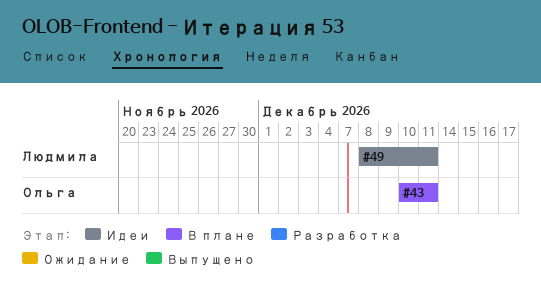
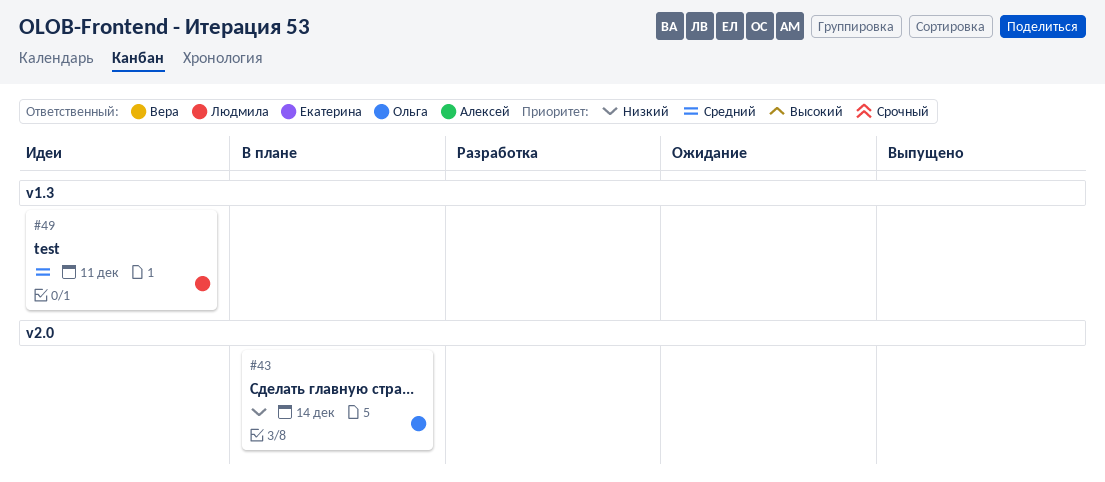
#43, due: Dec 11 -> Dec 14

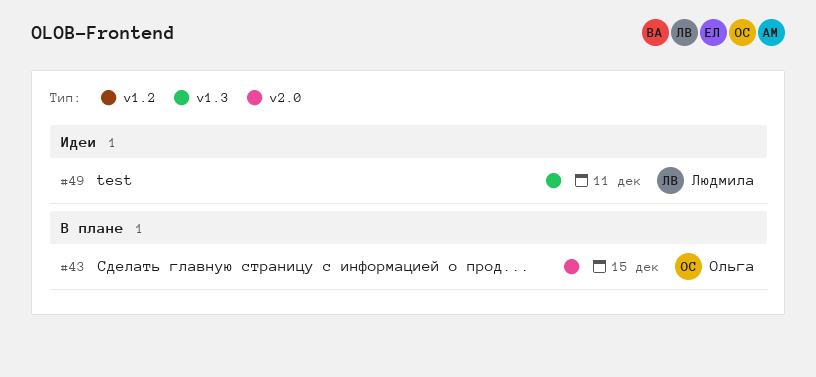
#43, due: Dec 14 -> Dec 15

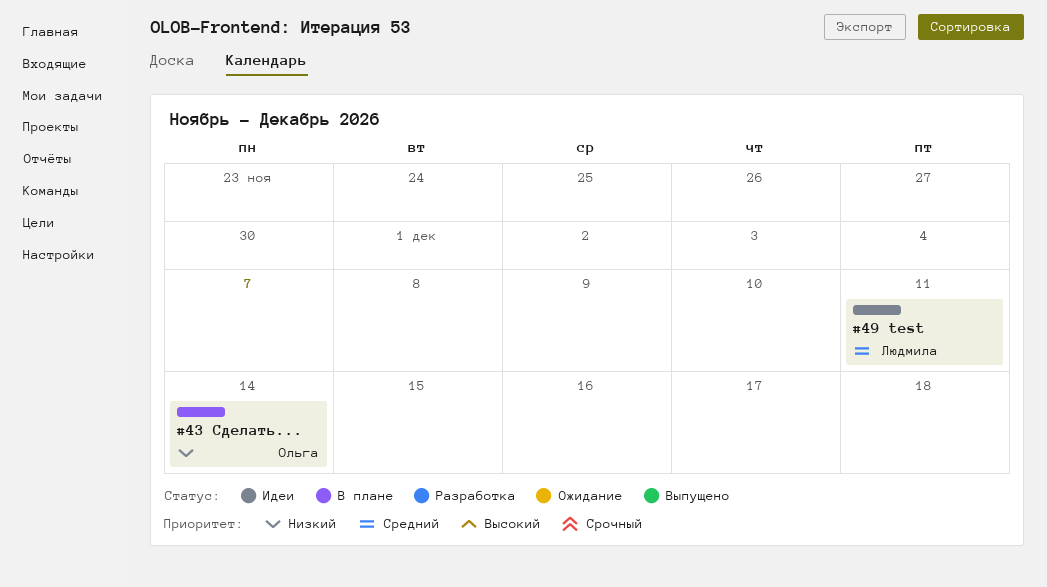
#43, due: Dec 15 -> Dec 14

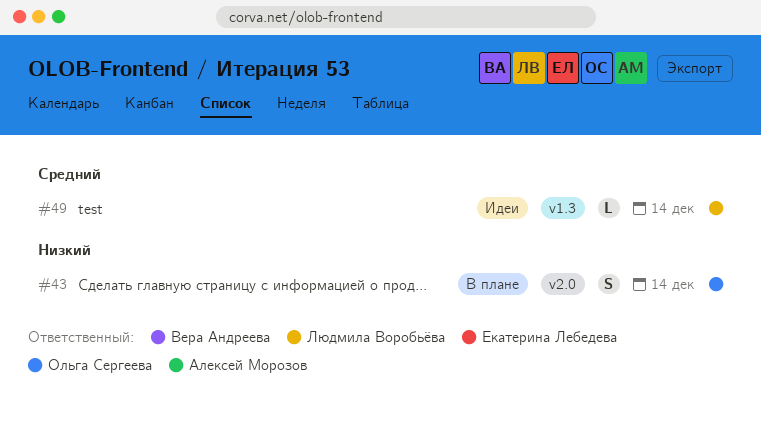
#49, due: Dec 11 -> Dec 14

